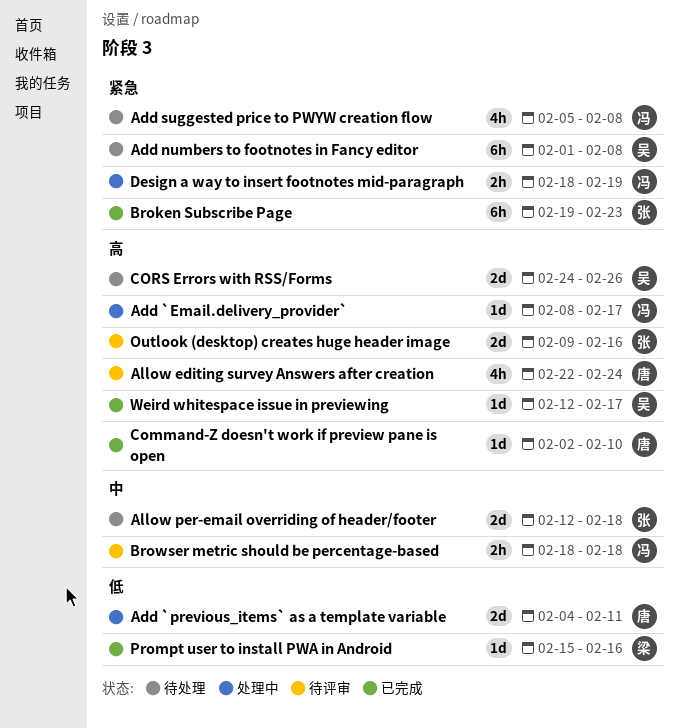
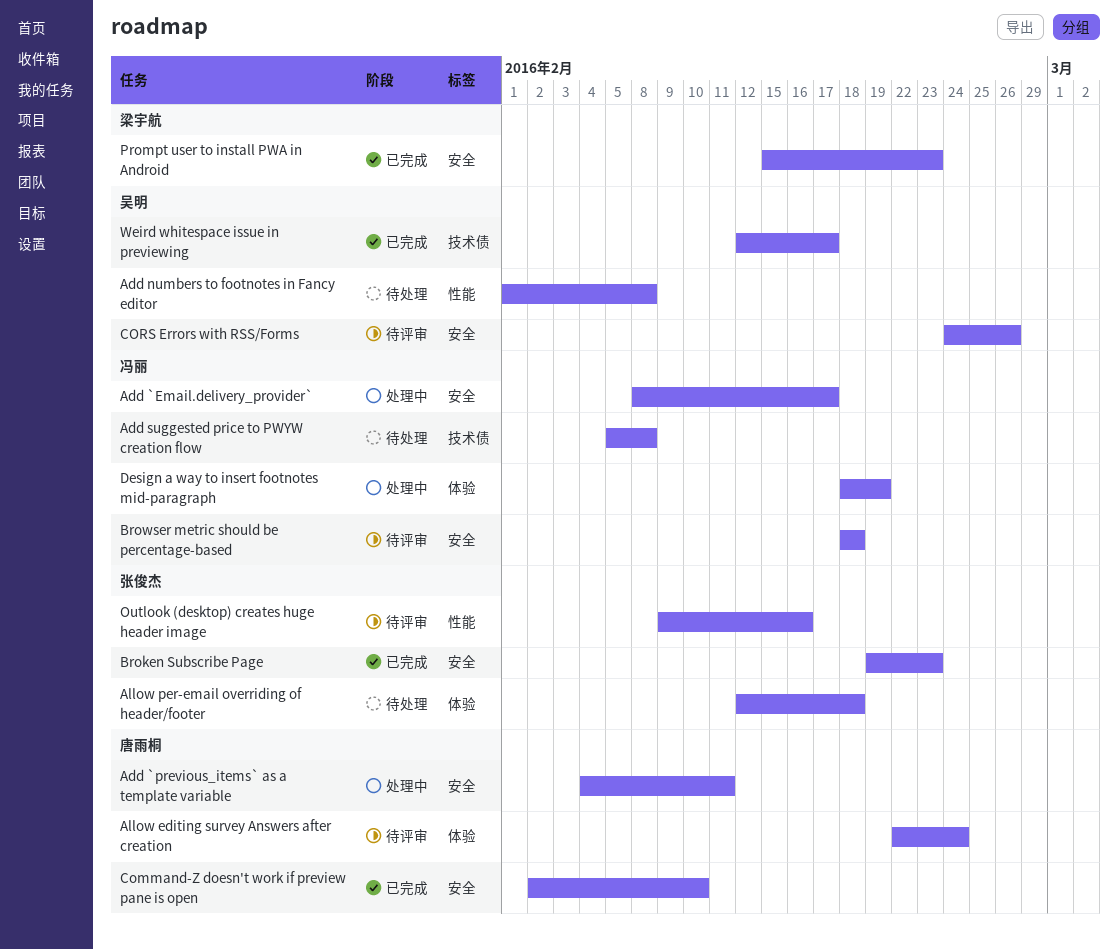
CORS Errors with RSS/Forms, status: 待处理 -> 待评审
Prompt user to install PWA in Android, due: Feb 16 -> Feb 23

